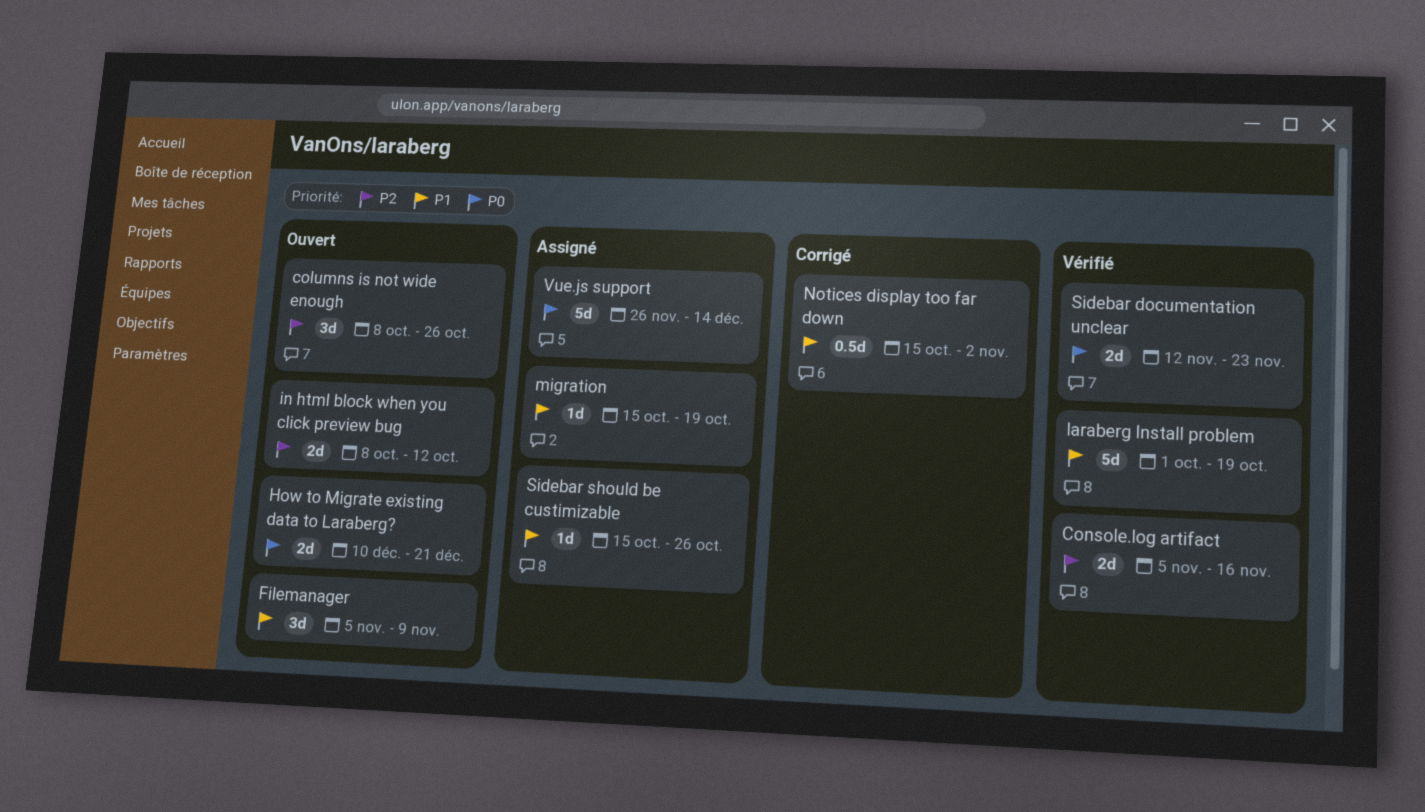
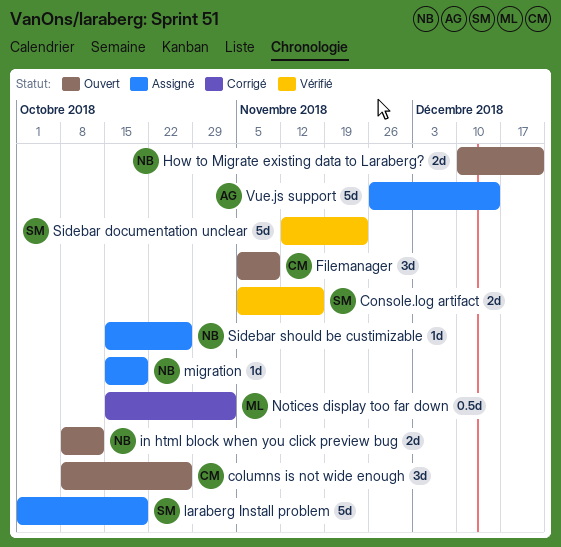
laraberg Install problem, status: Vérifié -> Assigné
Sidebar documentation unclear, estimate: 2d -> 5d

